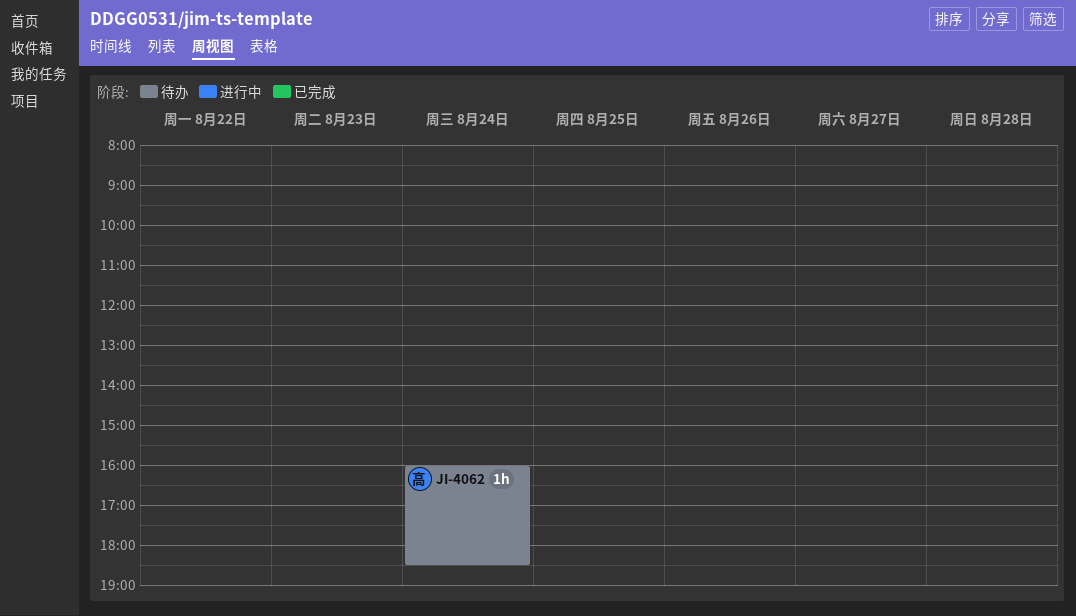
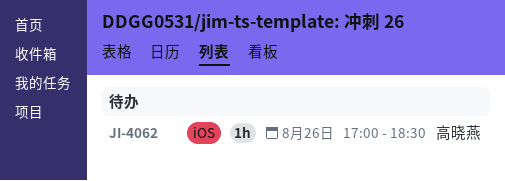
JI-4062, day: Aug 24 -> Aug 26
JI-4062, begins: 16:00 -> 17:00

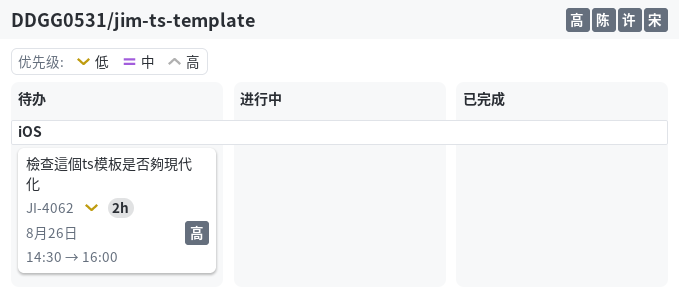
JI-4062, estimate: 1h -> 2h
JI-4062, begins: 17:00 -> 14:30
JI-4062, ends: 18:30 -> 16:00

